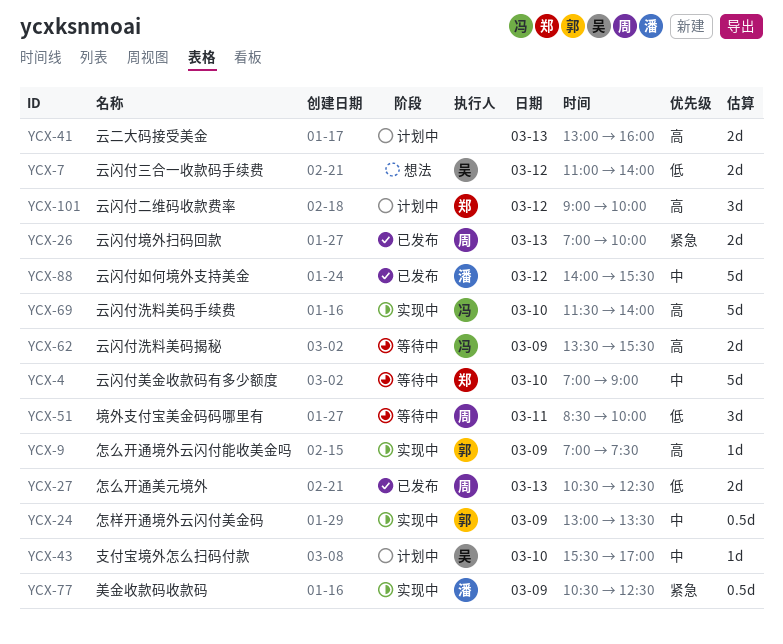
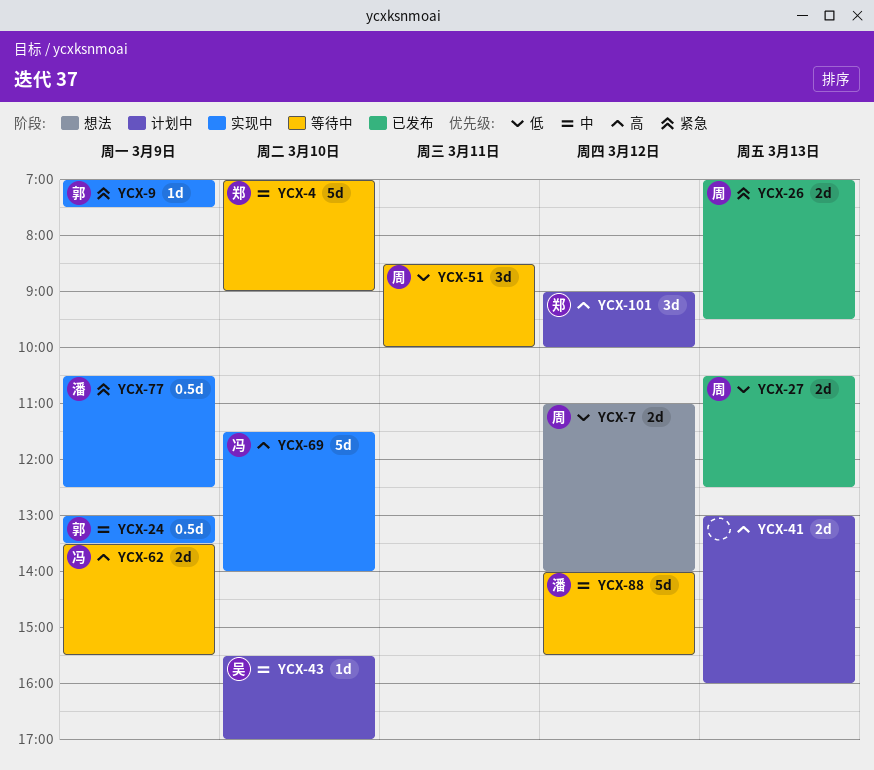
YCX-7, owner: 吴 -> 周
YCX-9, priority: 高 -> 紧急
YCX-26, ends: 10:00 -> 09:30
YCX-88, status: 已发布 -> 等待中

